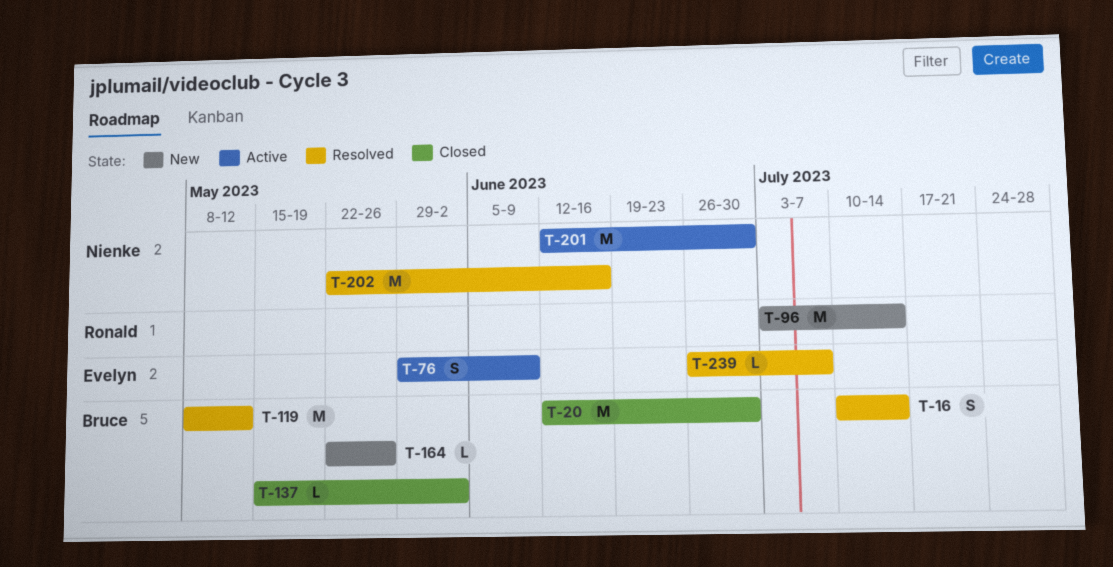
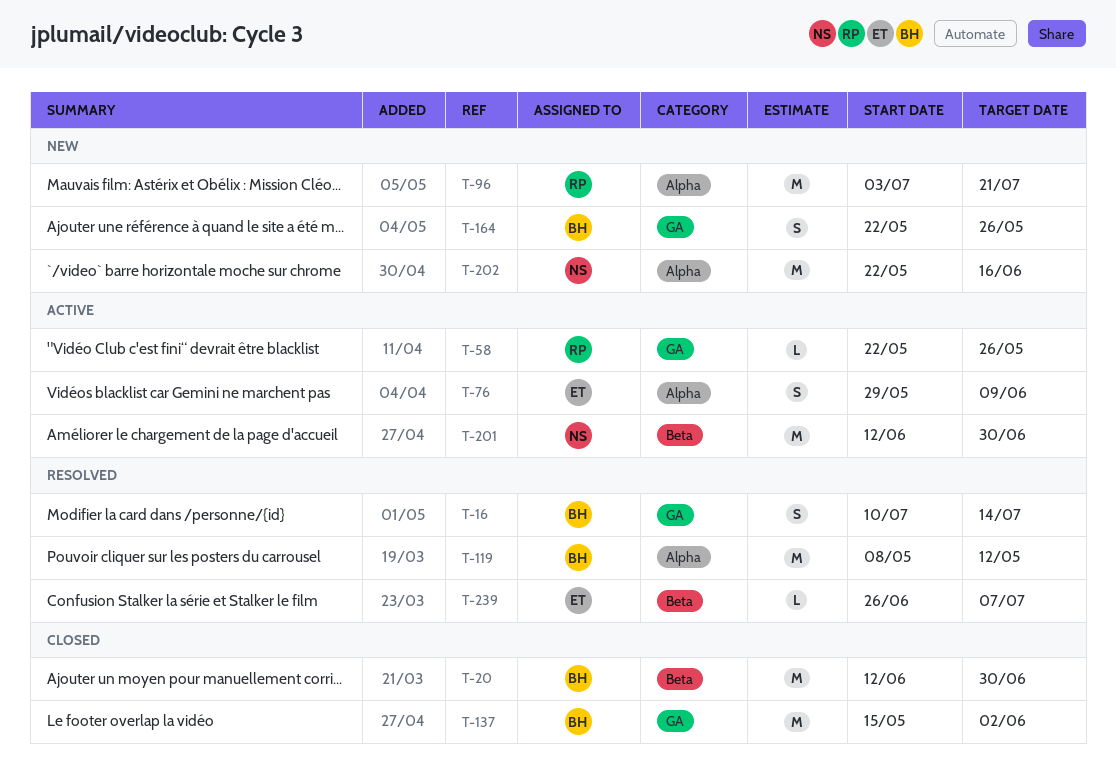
T-58: none -> present
T-96, due: Jul 14 -> Jul 21
T-137, estimate: L -> M
T-164, estimate: L -> S
T-202, status: Resolved -> New

